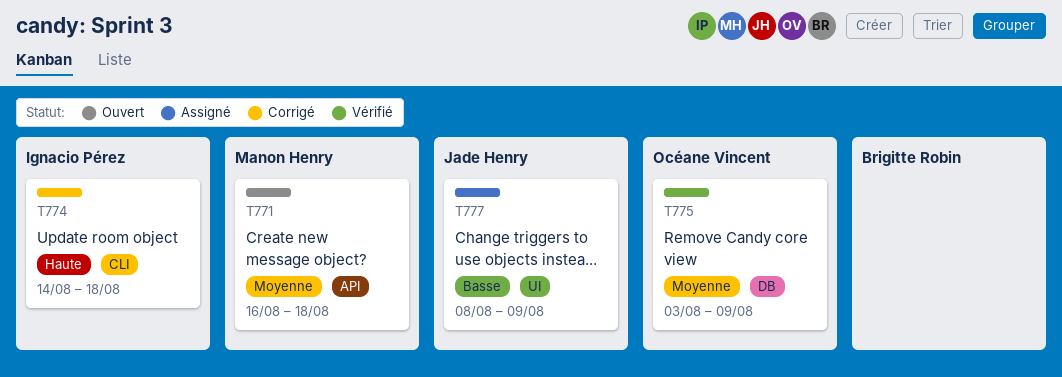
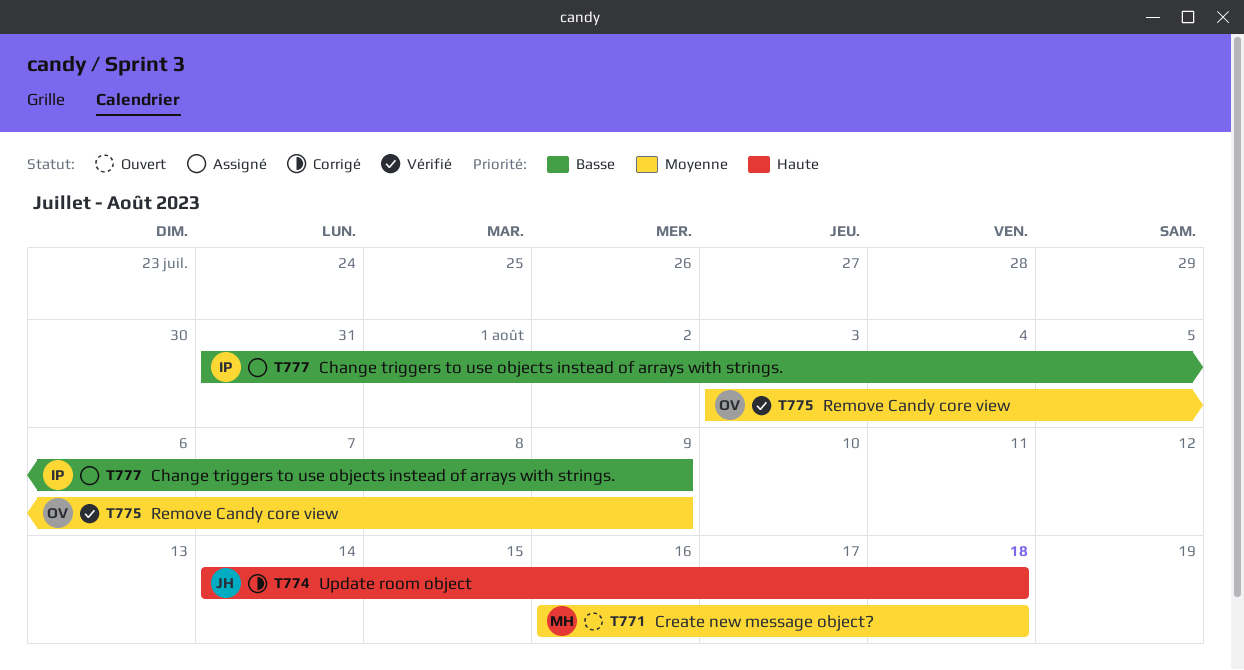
T774, owner: Ignacio Pérez -> Jade Henry
T777, owner: Jade Henry -> Ignacio Pérez
T777, start: Aug 8 -> Jul 31

